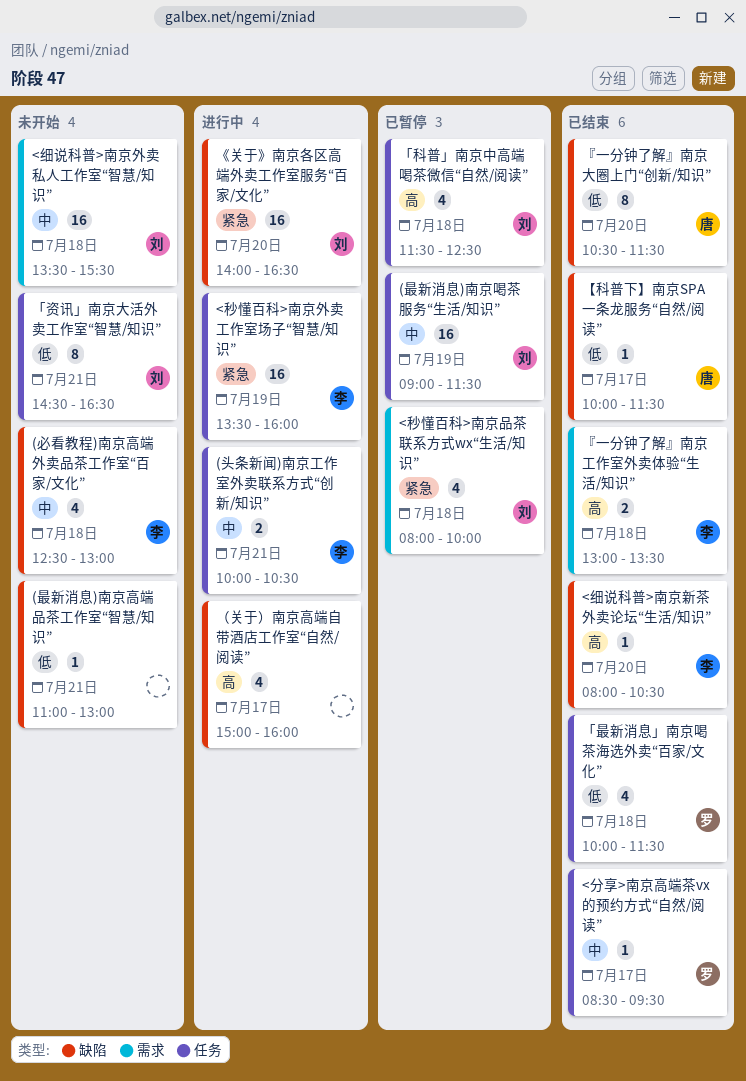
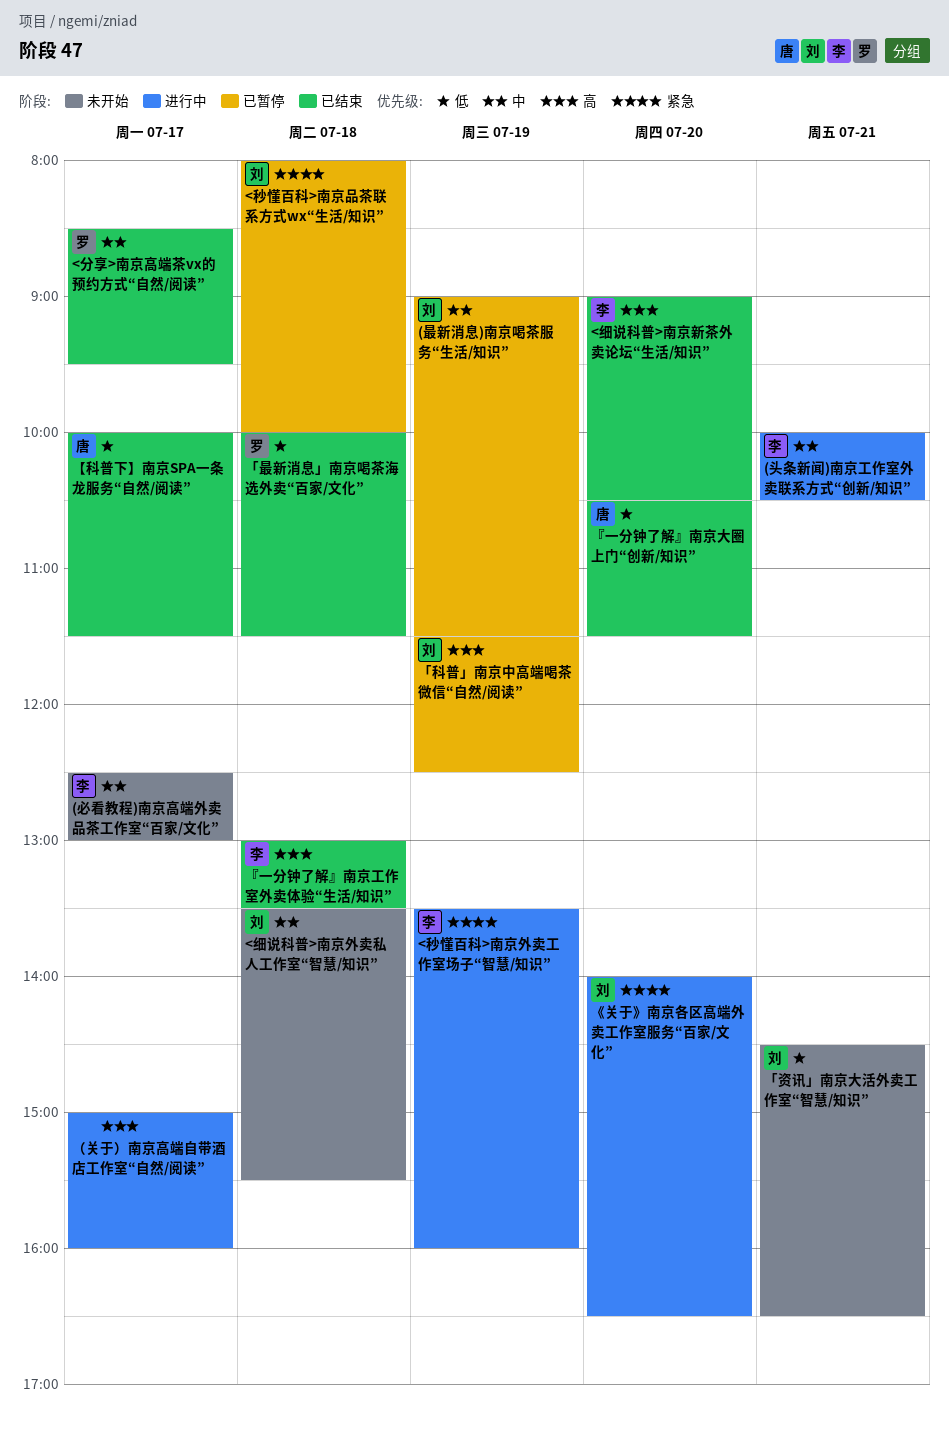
(必看教程)南京高端外卖品茶工作室“百家/文化”, day: Jul 18 -> Jul 17
(最新消息)南京高端品茶工作室“智慧/知识”: present -> none
<细说科普>南京新茶外卖论坛“生活/知识”, begins: 08:00 -> 09:00
「科普」南京中高端喝茶微信“自然/阅读”, day: Jul 18 -> Jul 19

